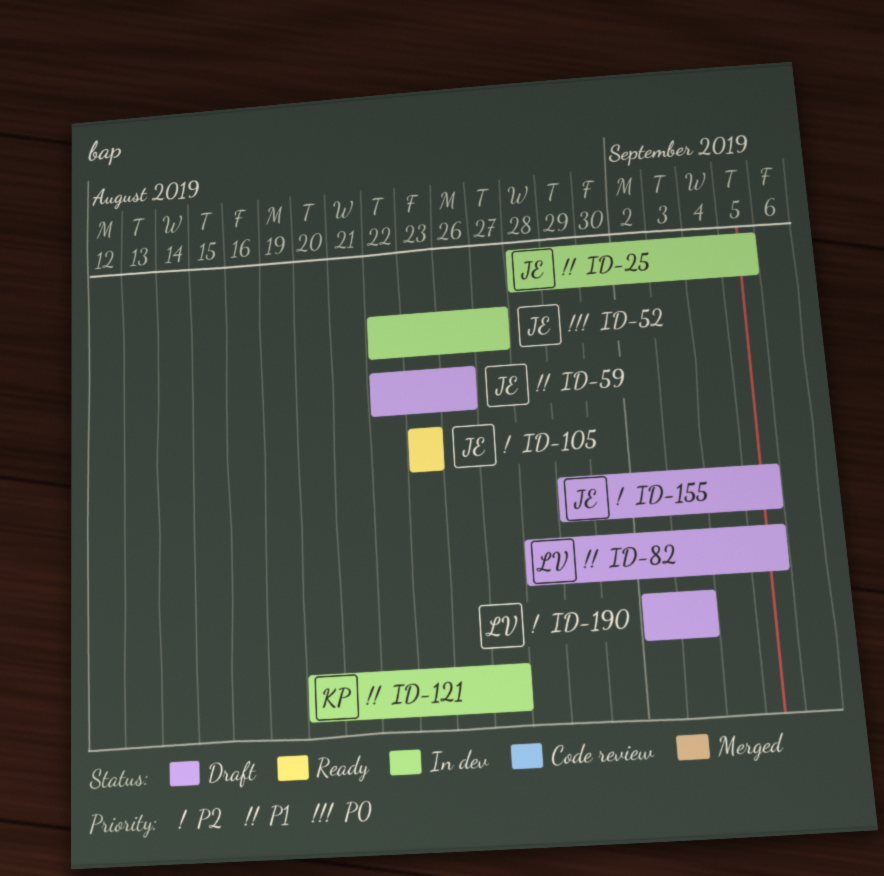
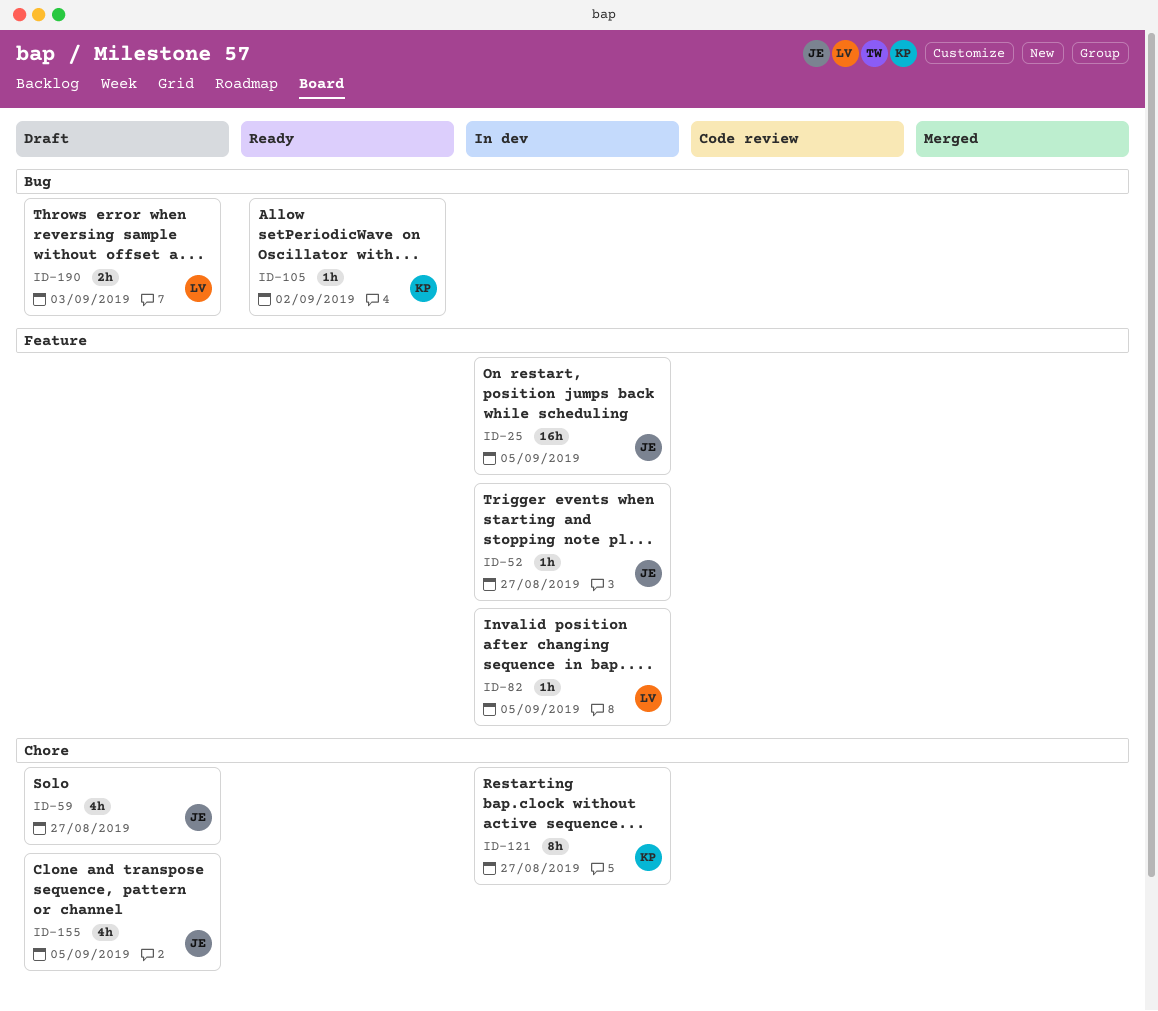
ID-59, due: Aug 26 -> Aug 27
ID-82, status: Draft -> In dev
ID-105, owner: JE -> KP
ID-105, due: Aug 23 -> Sep 2

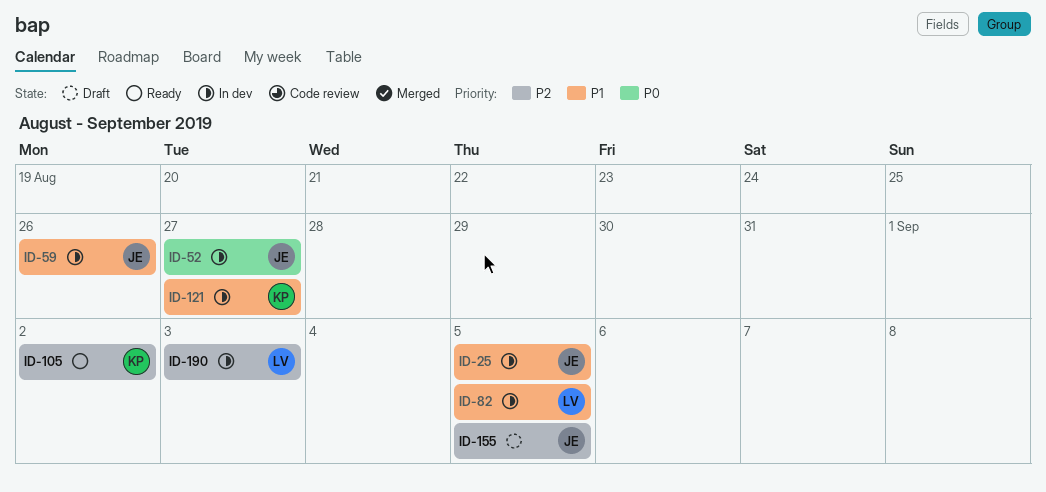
ID-59, status: Draft -> In dev
ID-59, due: Aug 27 -> Aug 26
ID-190, status: Draft -> In dev

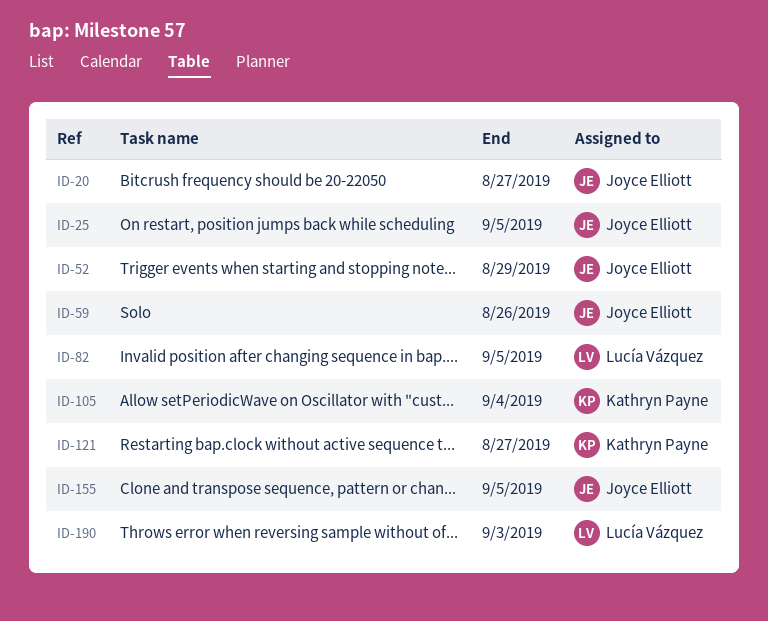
ID-20: none -> present
ID-52, due: Aug 27 -> Aug 29
ID-105, due: Sep 2 -> Sep 4

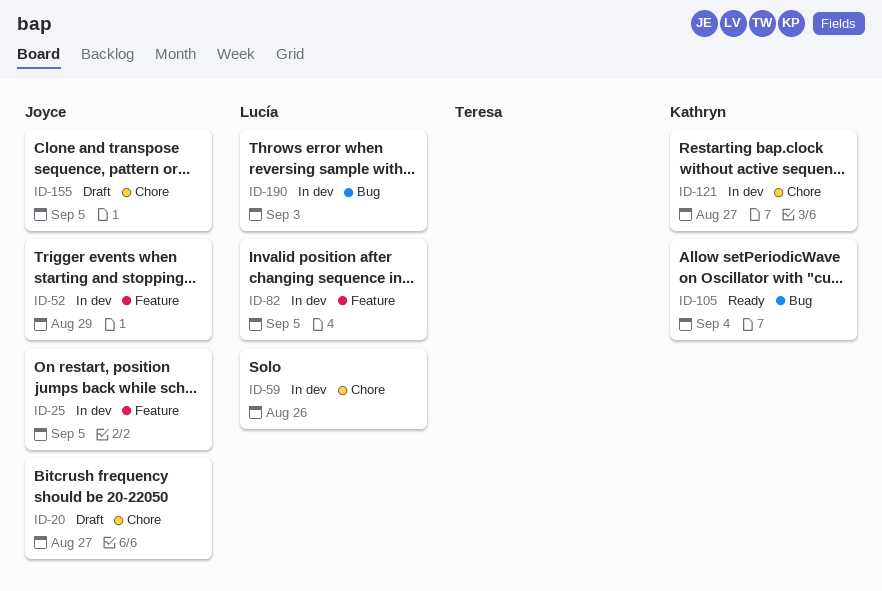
ID-59, owner: Joyce Elliott -> Lucía Vázquez

